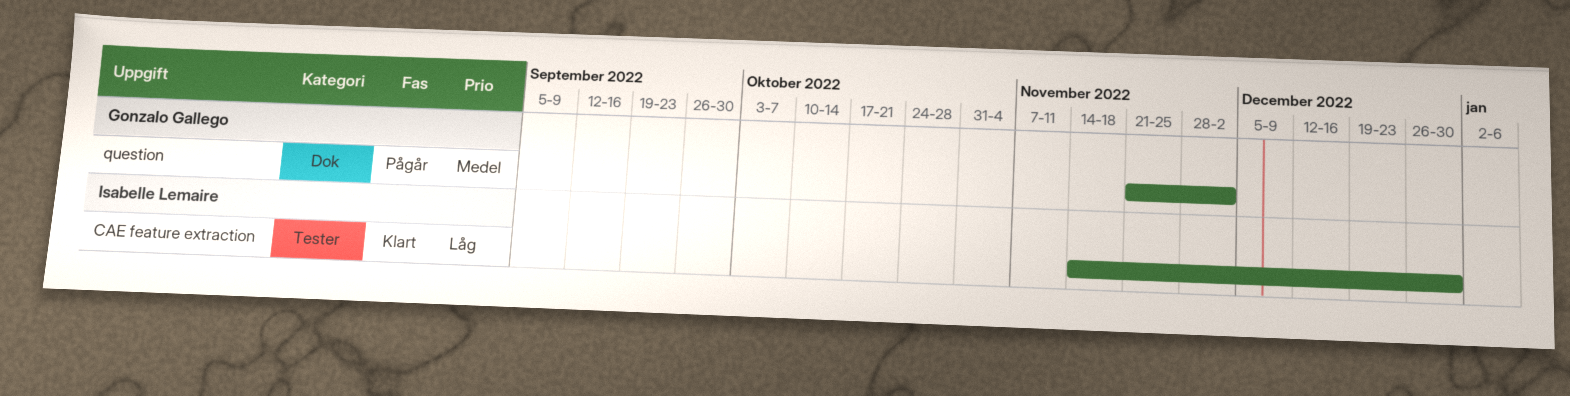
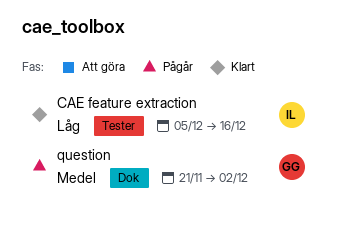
CAE feature extraction, start: Nov 14 -> Dec 5
CAE feature extraction, due: Dec 30 -> Dec 16

